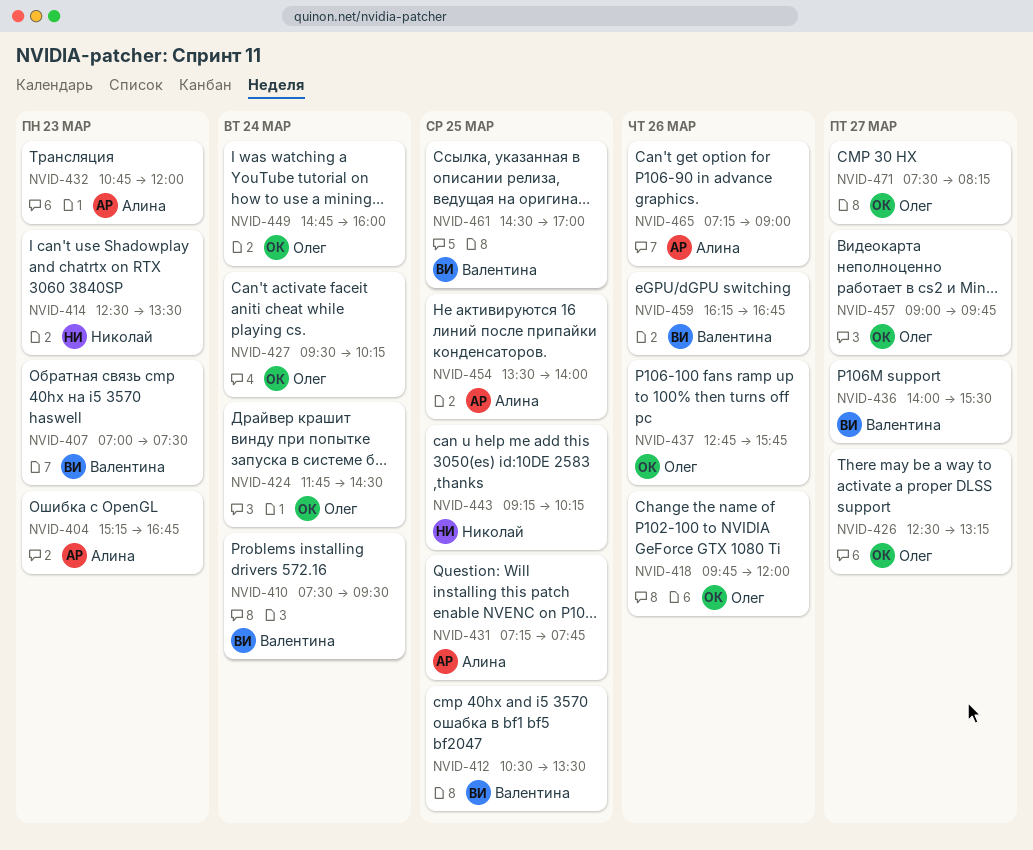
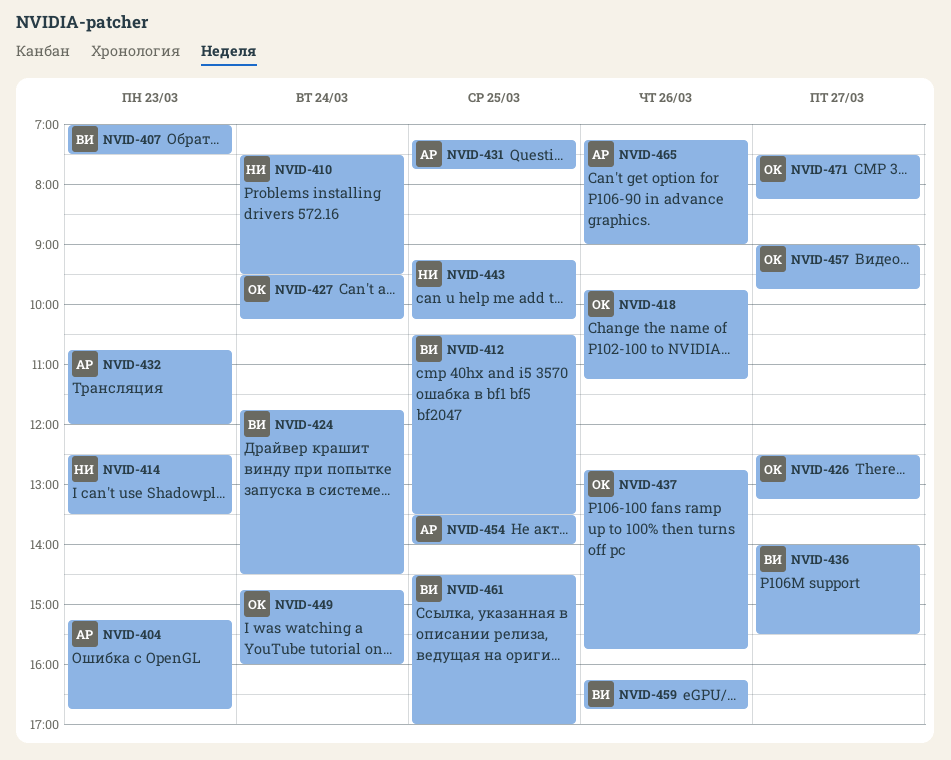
NVID-410, owner: Валентина -> Николай
NVID-418, ends: 12:00 -> 11:15
NVID-424, owner: Олег -> Валентина

